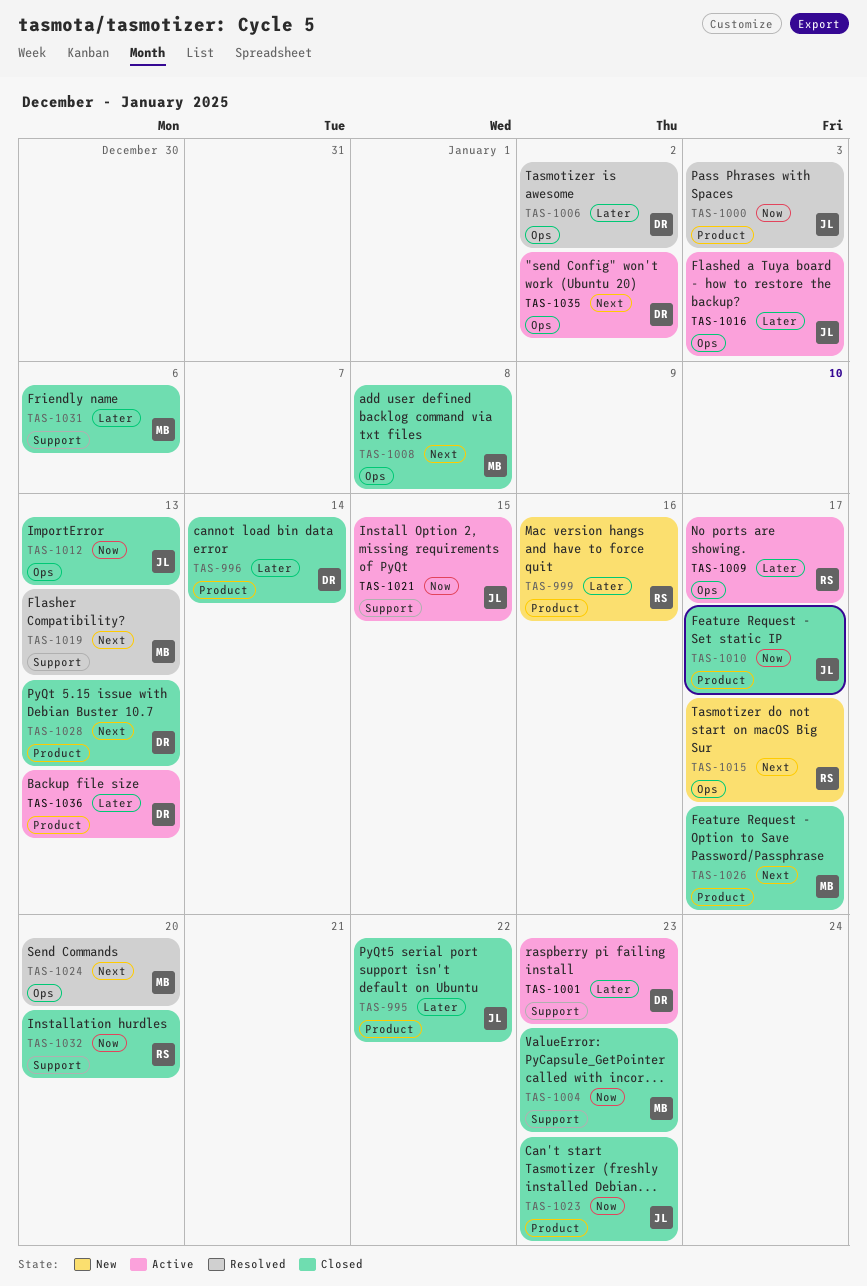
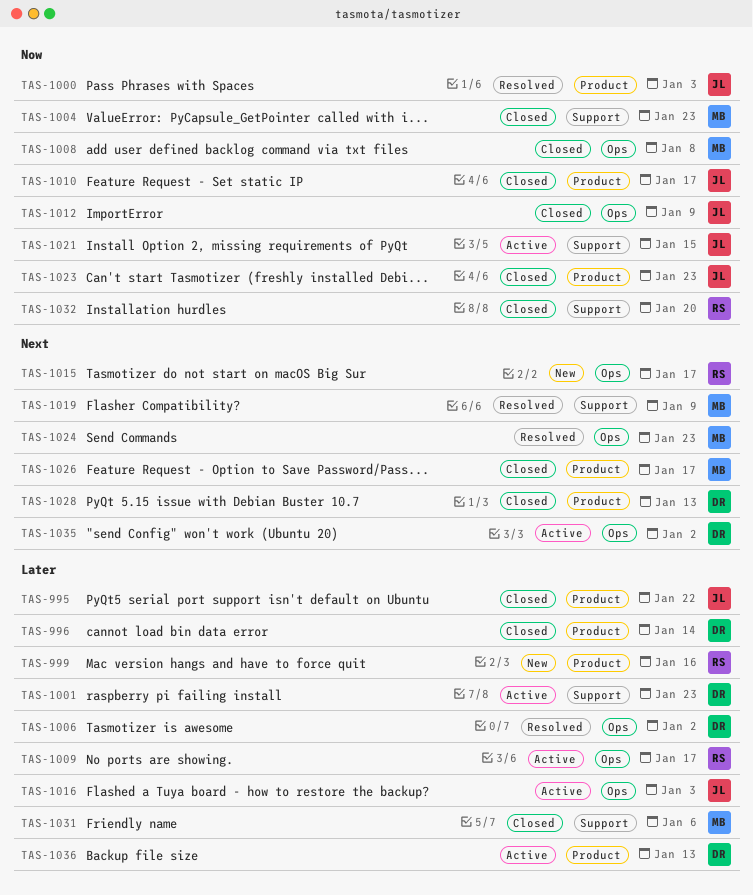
TAS-1008, priority: Next -> Now
TAS-1012, due: Jan 13 -> Jan 9
TAS-1019, due: Jan 13 -> Jan 9
TAS-1024, due: Jan 20 -> Jan 23

